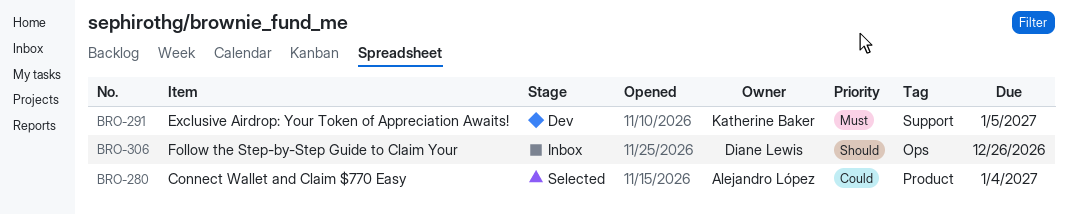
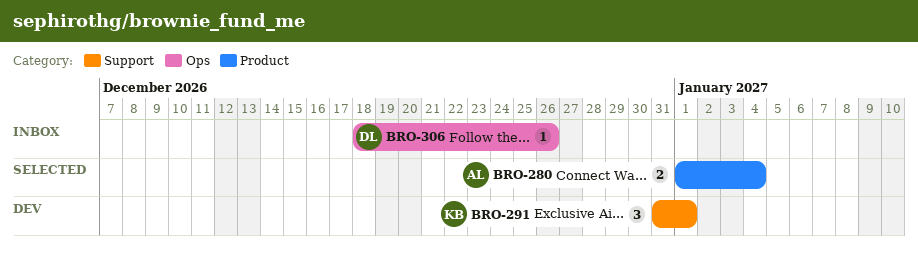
BRO-291, due: Jan 5 -> Jan 1

